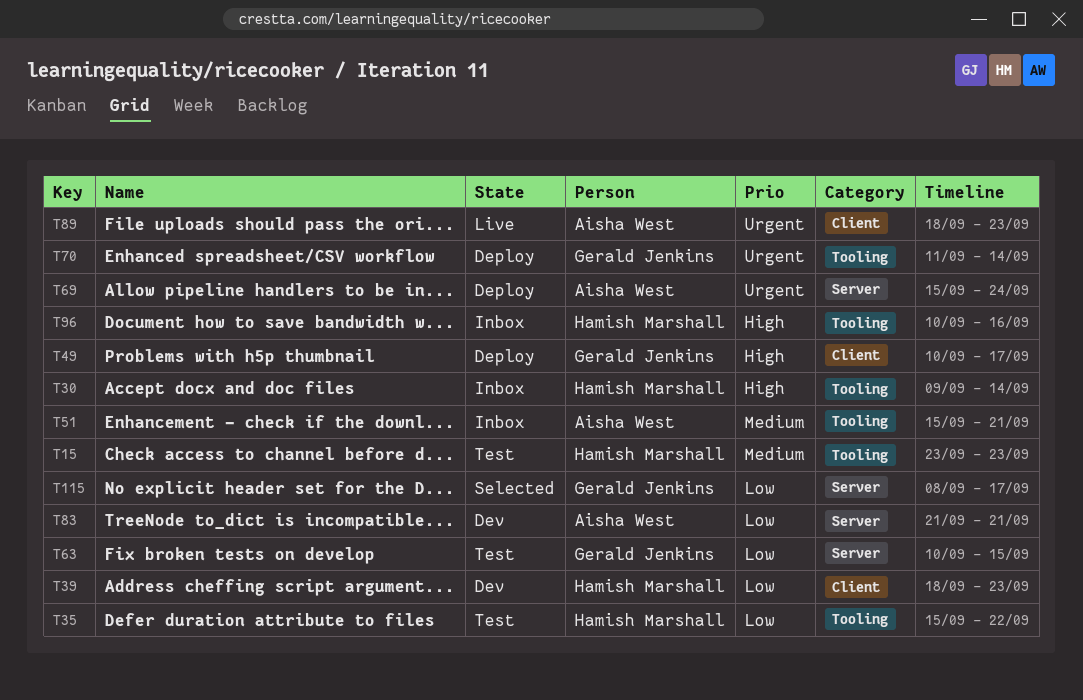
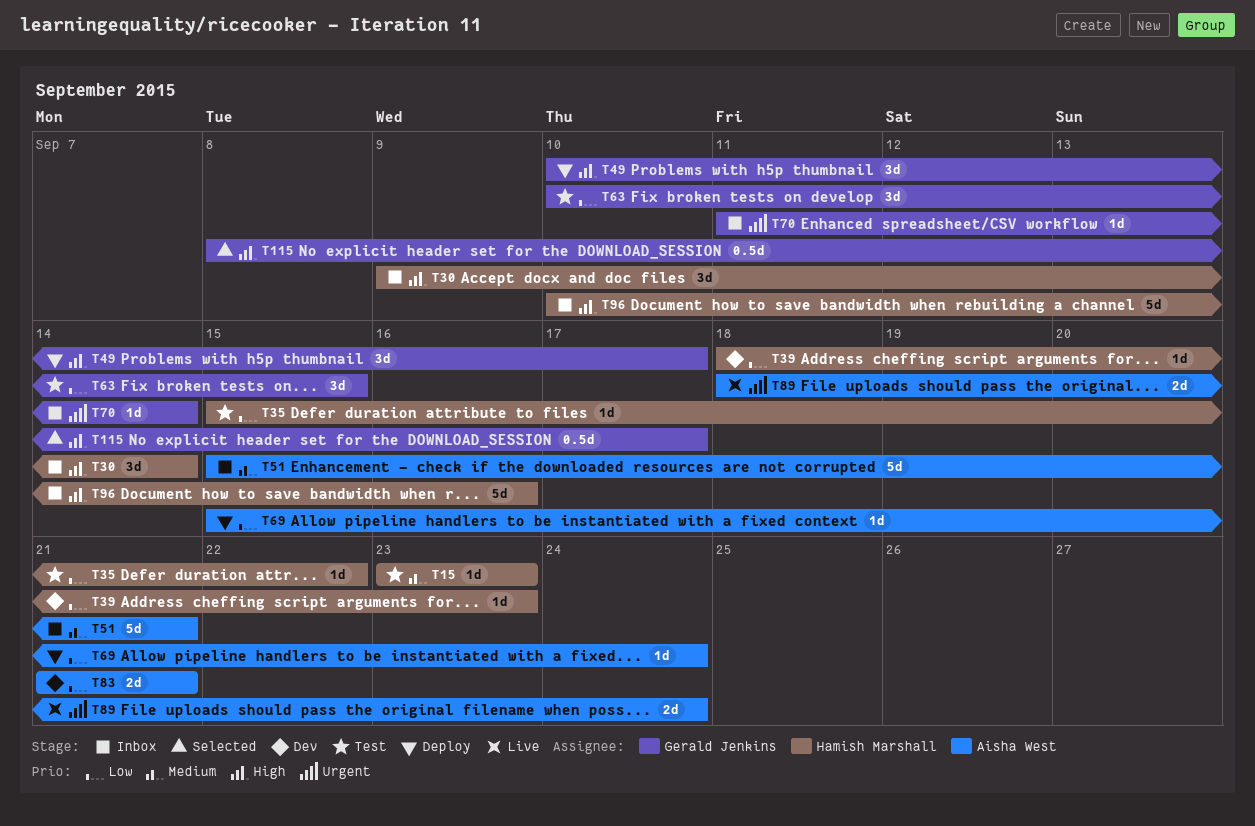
T69, priority: Urgent -> Low
T70, status: Deploy -> Inbox
T89, due: Sep 23 -> Sep 24
T115, priority: Low -> High

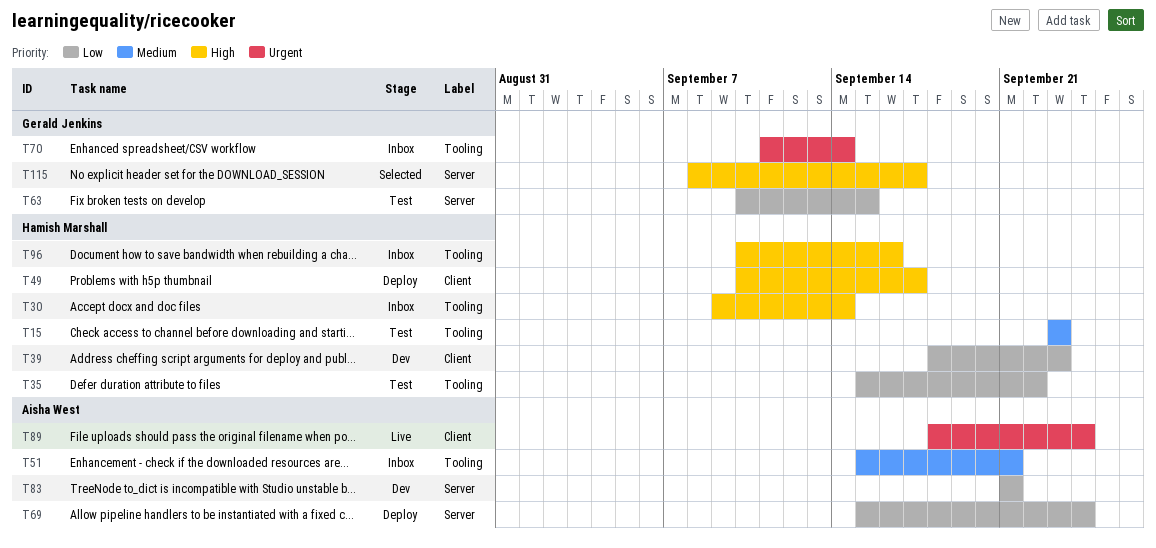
T49, owner: Gerald Jenkins -> Hamish Marshall

